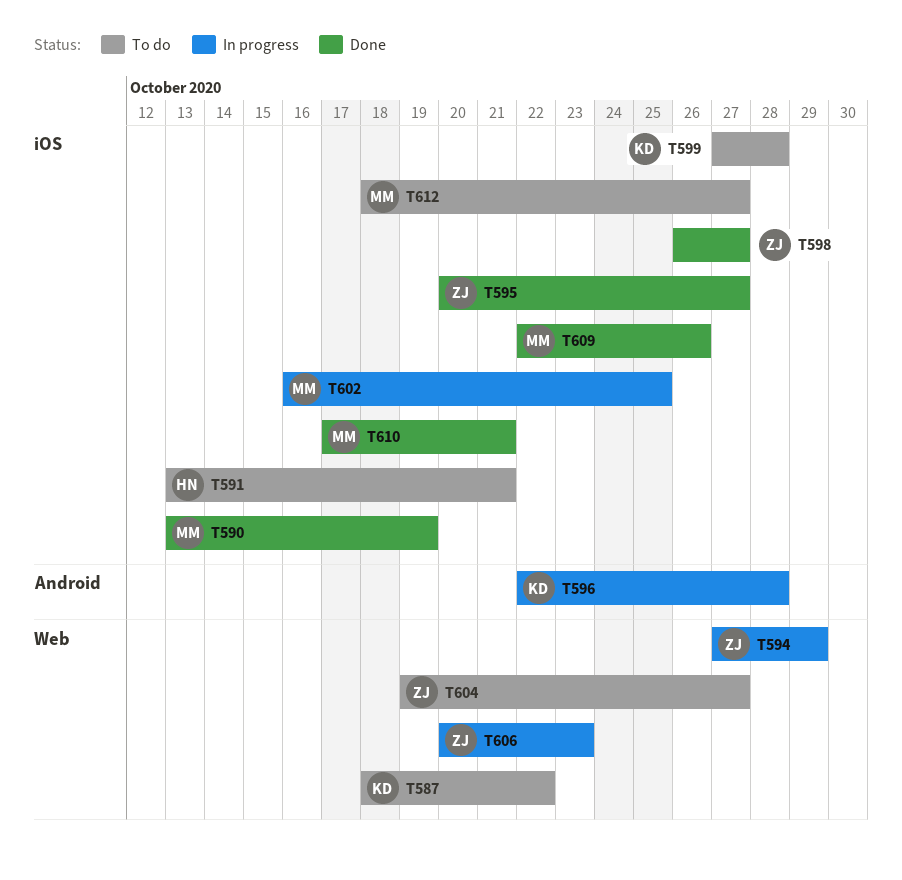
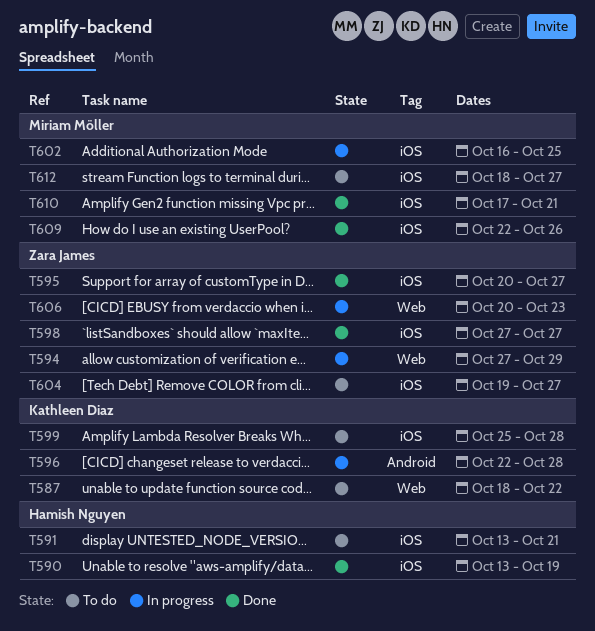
T590, owner: Miriam Möller -> Hamish Nguyen
T598, start: Oct 26 -> Oct 27
T599, start: Oct 27 -> Oct 25
T604, label: Web -> iOS

